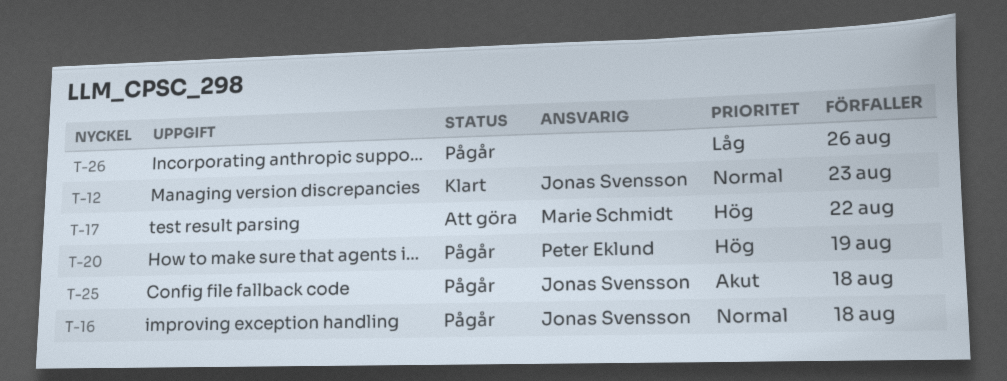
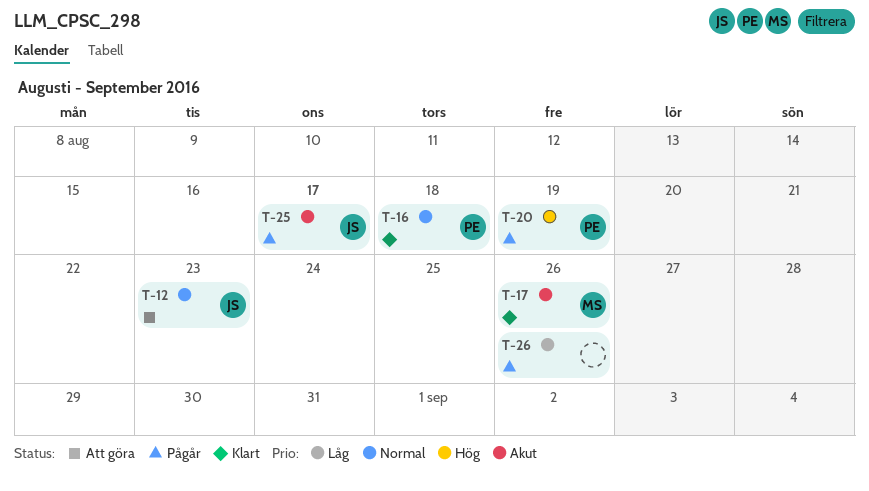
T-12, status: Klart -> Att göra
T-16, status: Pågår -> Klart
T-16, owner: Jonas Svensson -> Peter Eklund
T-17, status: Att göra -> Klart
T-17, priority: Hög -> Akut
T-17, due: Aug 22 -> Aug 26
T-25, due: Aug 18 -> Aug 17

